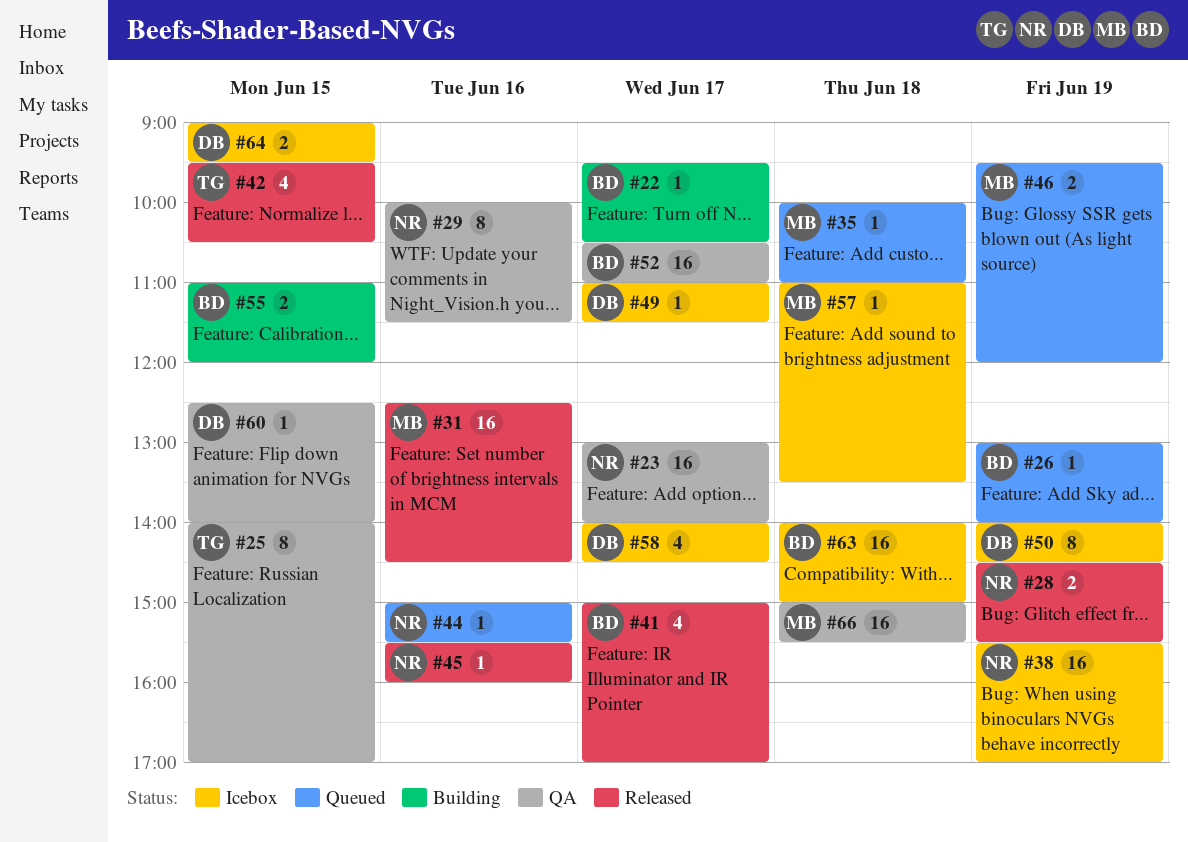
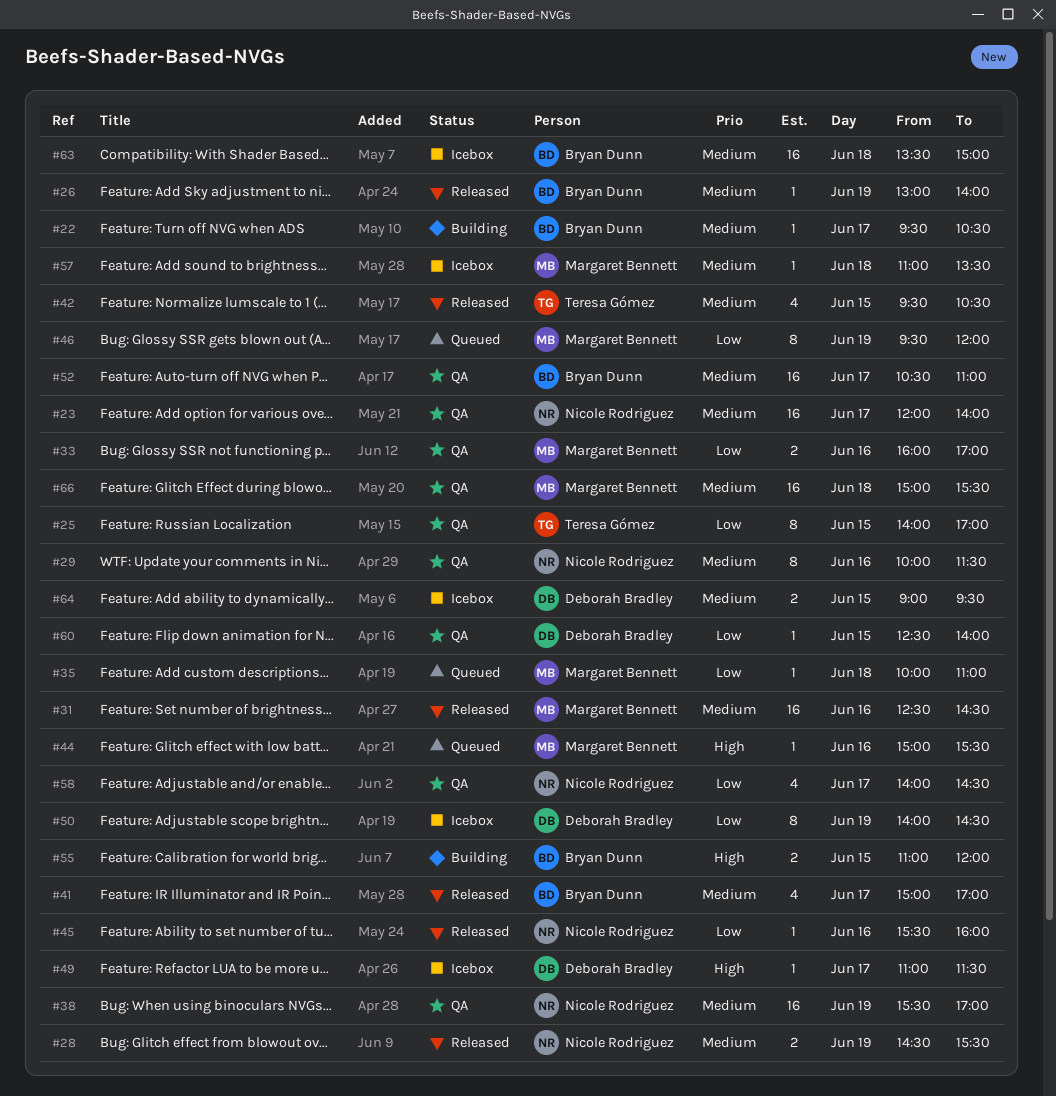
#23, begins: 13:00 -> 12:00
#26, status: Queued -> Released
#33: none -> present
#38, status: Icebox -> QA
#44, owner: Nicole Rodriguez -> Margaret Bennett
#46, estimate: 2 -> 8
#58, status: Icebox -> QA
#58, owner: Deborah Bradley -> Nicole Rodriguez
#63, begins: 14:00 -> 13:30

